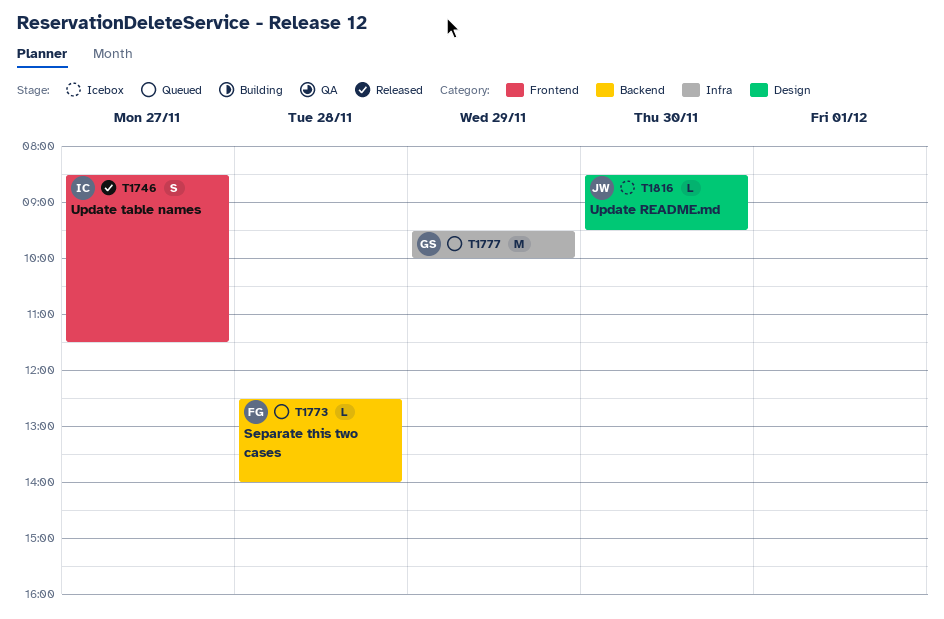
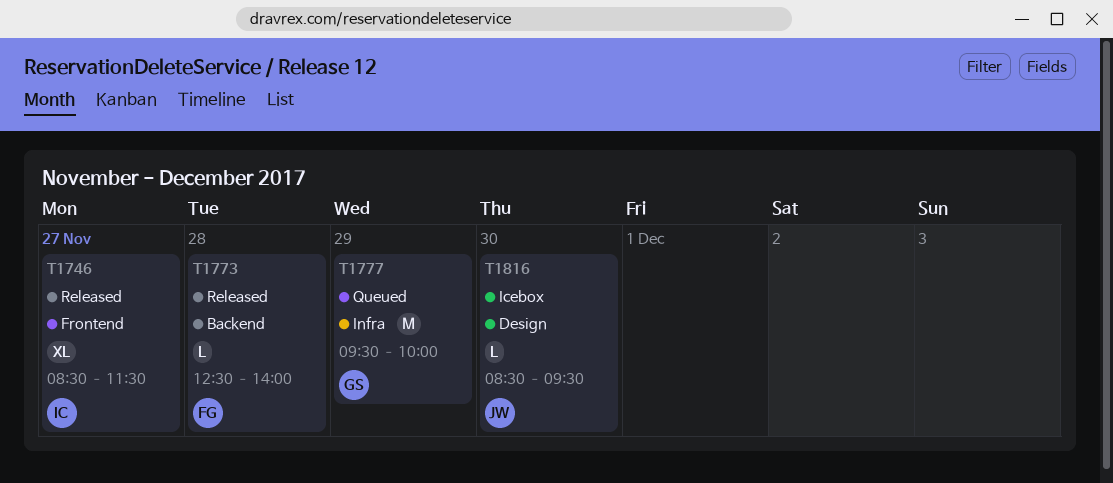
T1746, estimate: S -> XL
T1773, status: Queued -> Released

